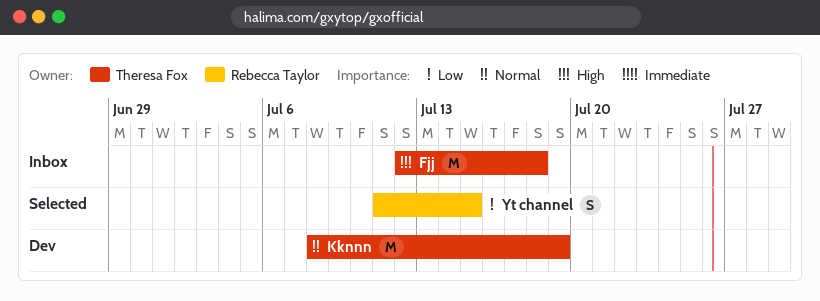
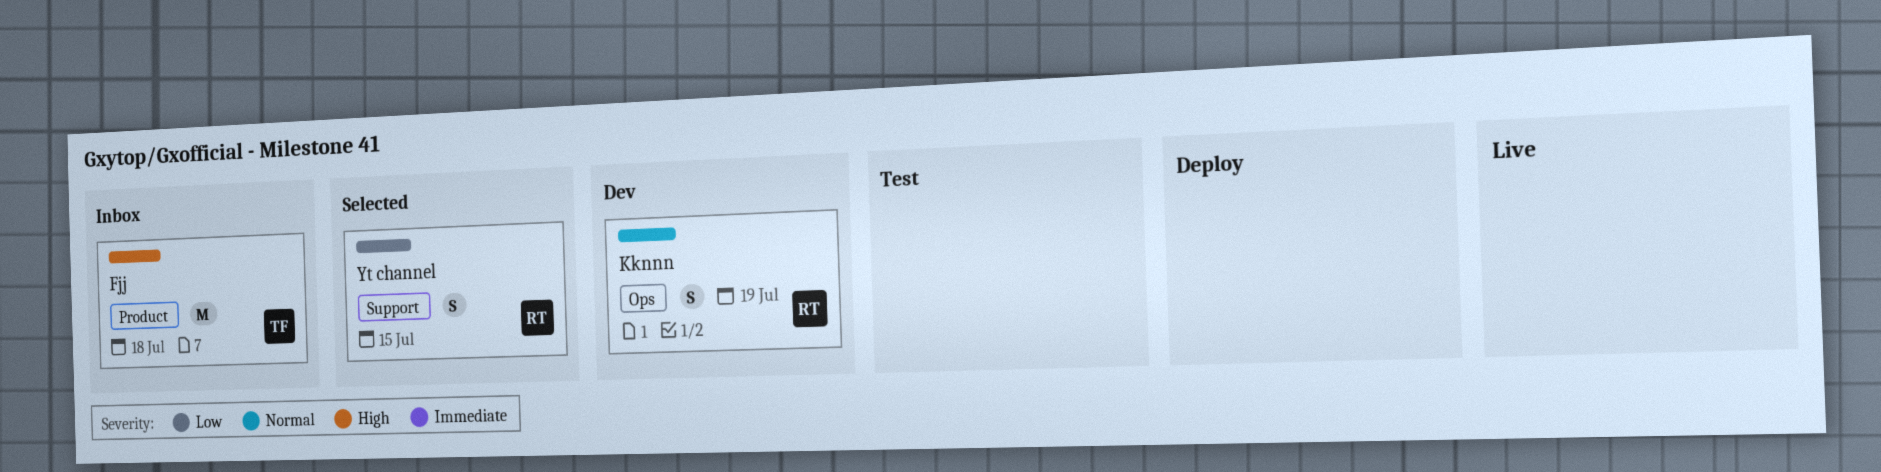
Kknnn, owner: Theresa Fox -> Rebecca Taylor
Kknnn, estimate: M -> S

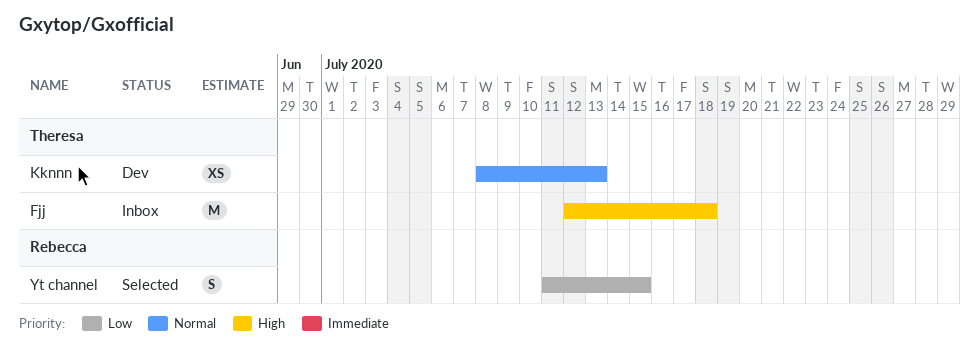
Kknnn, owner: Rebecca -> Theresa
Kknnn, estimate: S -> XS
Kknnn, due: Jul 19 -> Jul 13

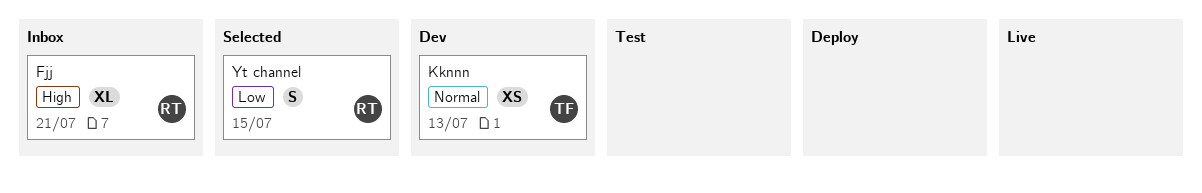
Fjj, owner: Theresa -> Rebecca
Fjj, estimate: M -> XL
Fjj, due: Jul 18 -> Jul 21

